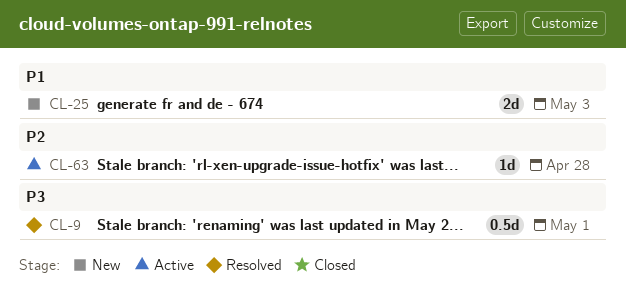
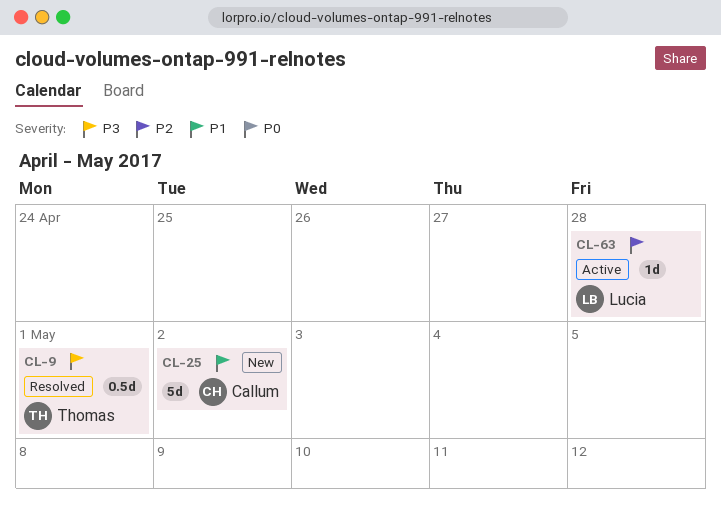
CL-25, estimate: 2d -> 5d
CL-25, due: May 3 -> May 2

